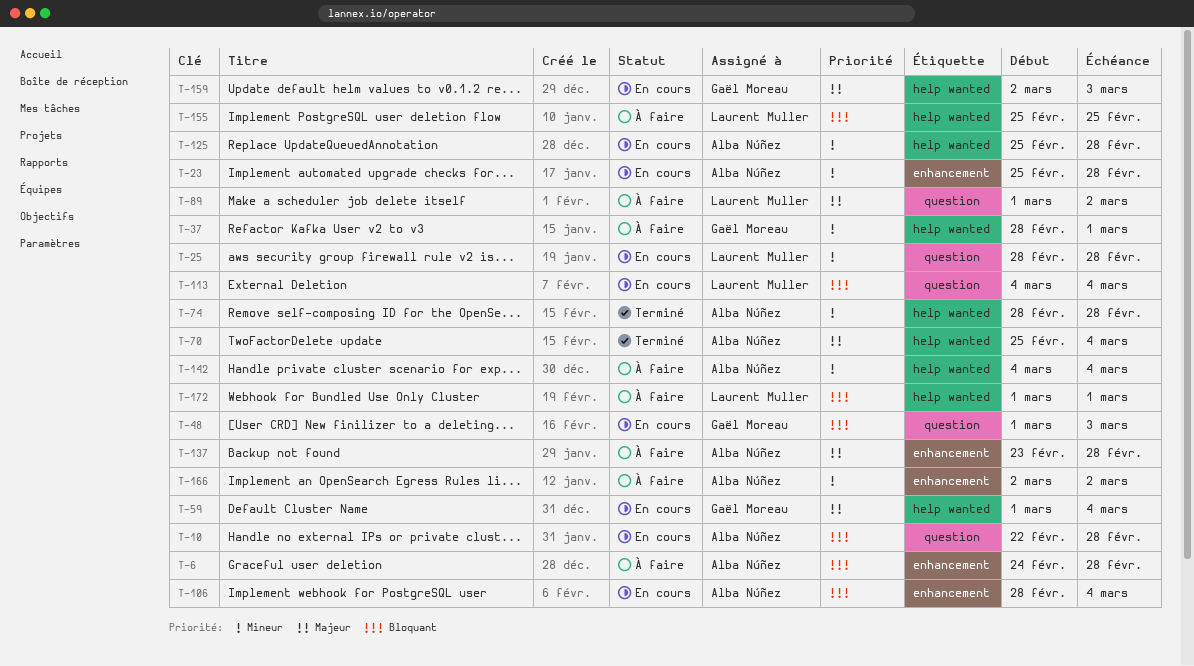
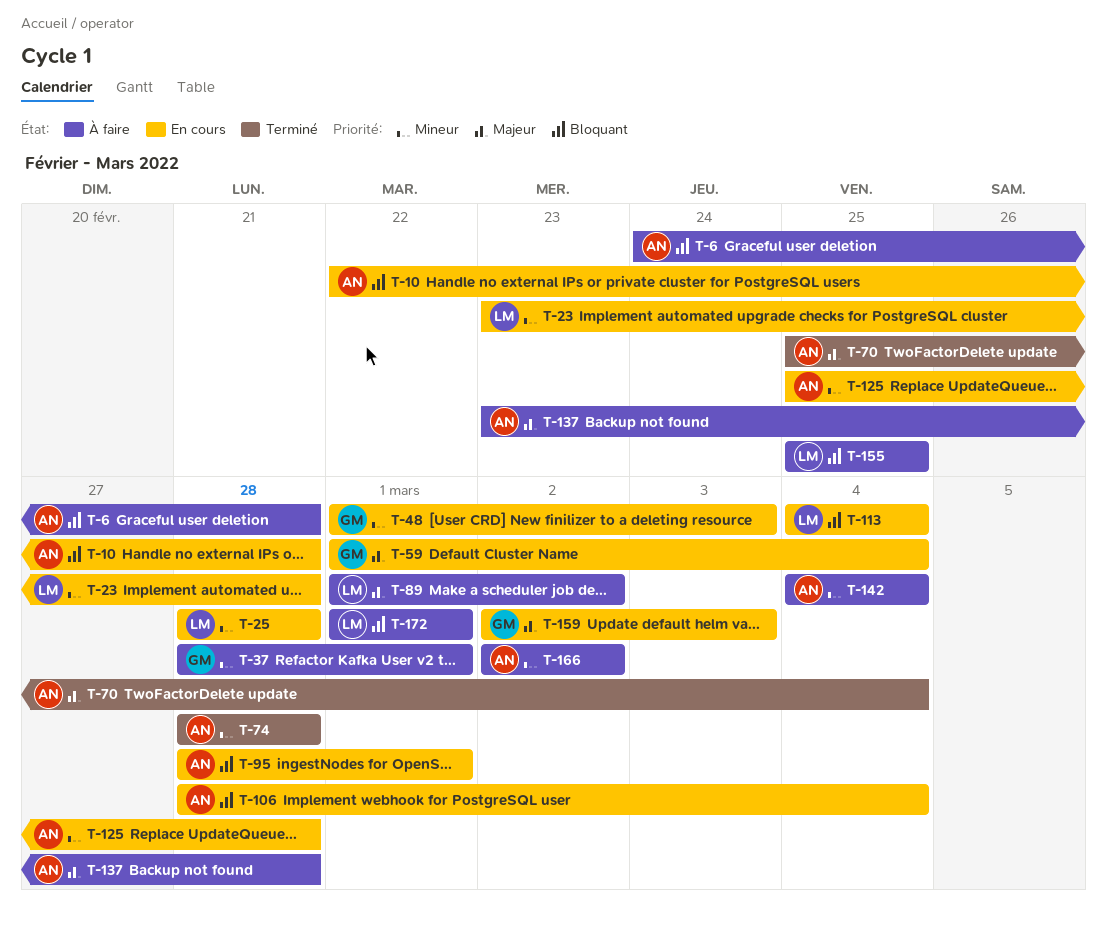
T-23, owner: Alba Núñez -> Laurent Muller
T-23, start: Feb 25 -> Feb 23
T-48, priority: Bloquant -> Mineur
T-95: none -> present

